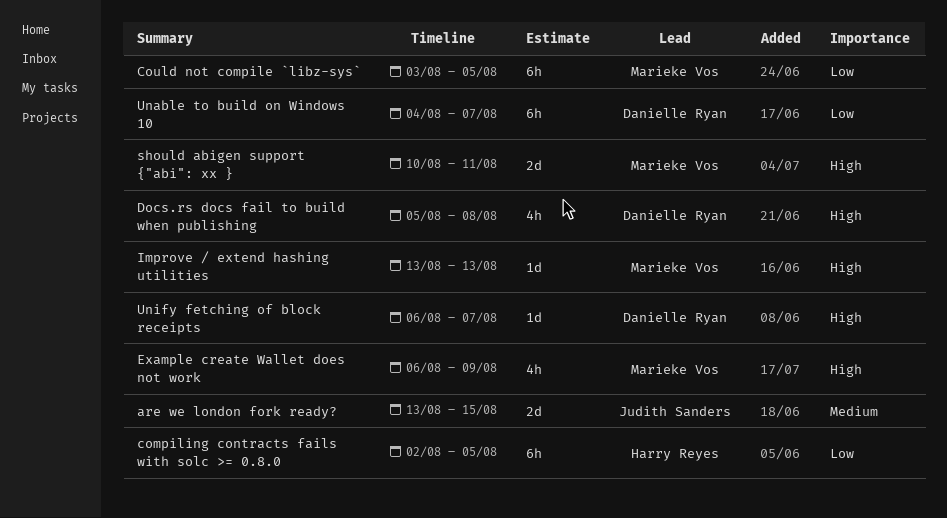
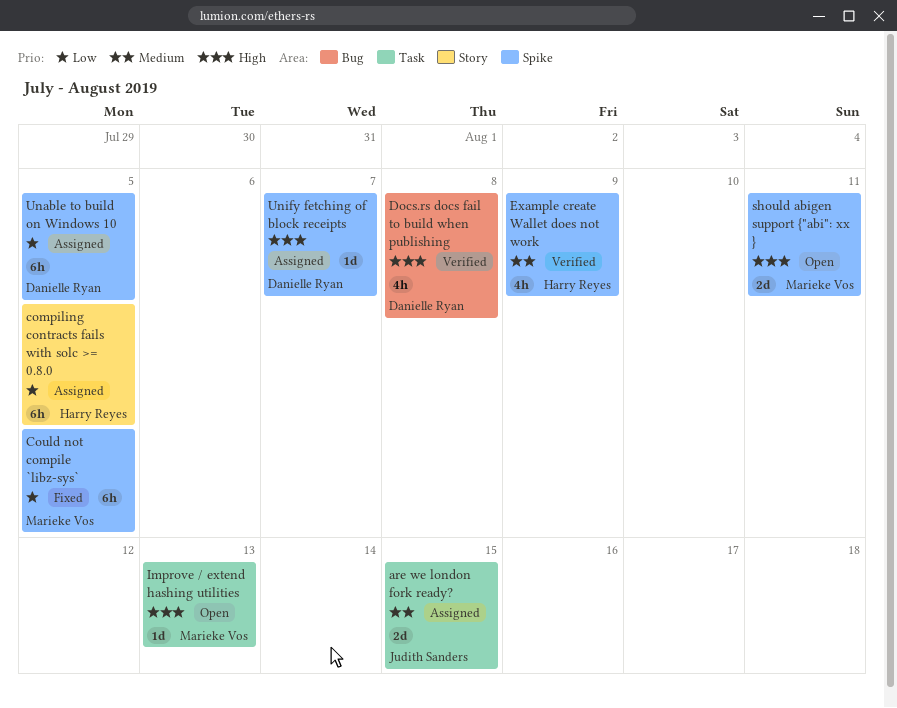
Example create Wallet does not work, owner: Marieke Vos -> Harry Reyes
Example create Wallet does not work, priority: High -> Medium
Unable to build on Windows 10, due: Aug 7 -> Aug 5

